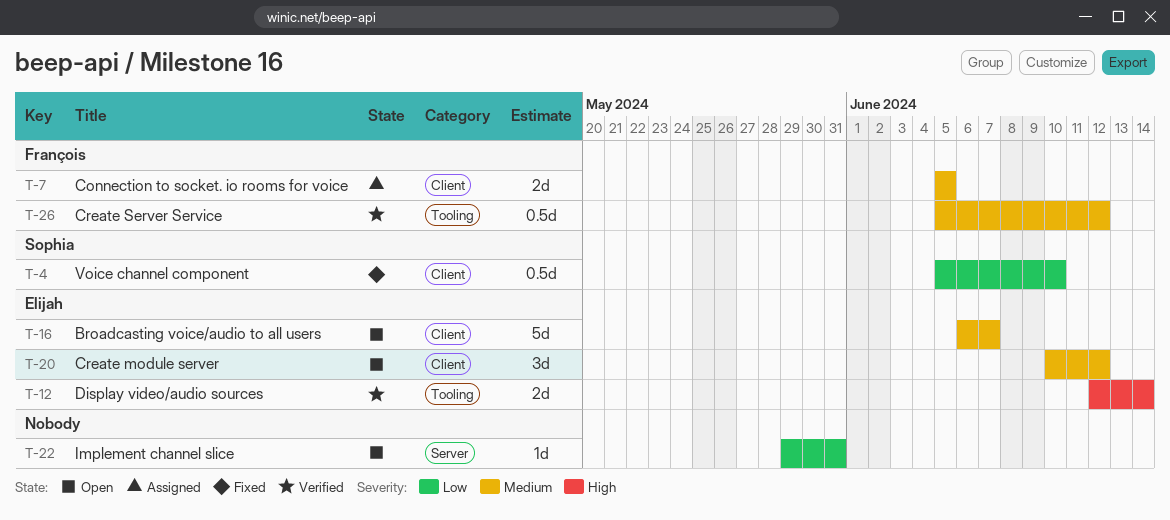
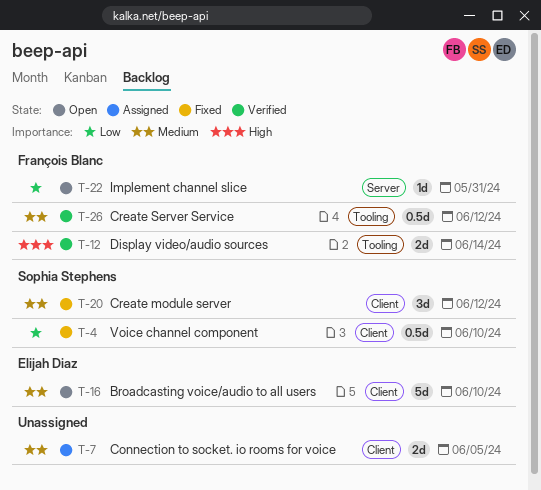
T-7, owner: François Blanc -> none
T-12, owner: Elijah Diaz -> François Blanc
T-16, due: Jun 7 -> Jun 10
T-20, status: Open -> Fixed
T-20, owner: Elijah Diaz -> Sophia Stephens
T-22, owner: none -> François Blanc

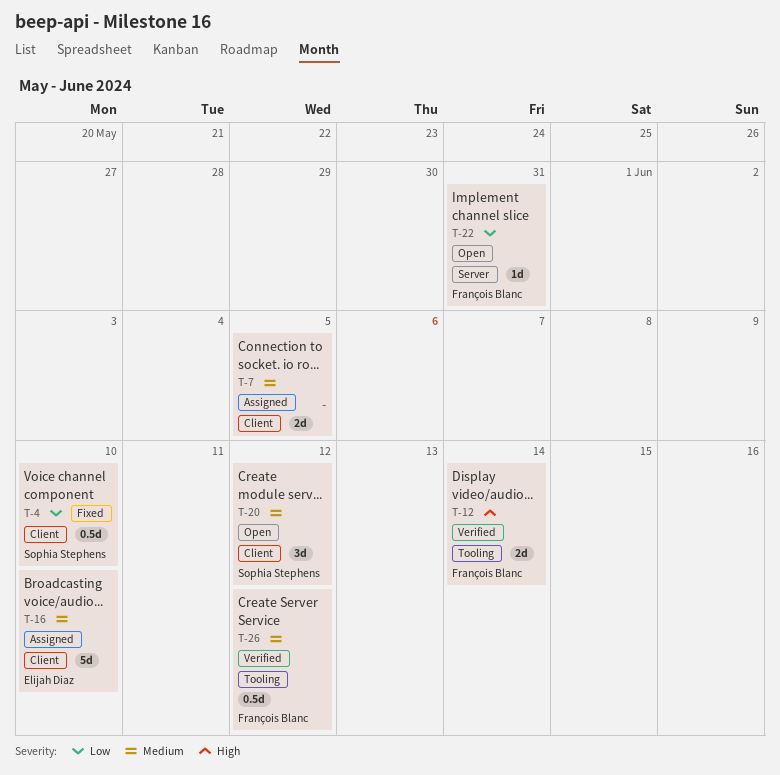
T-16, status: Open -> Assigned
T-20, status: Fixed -> Open

